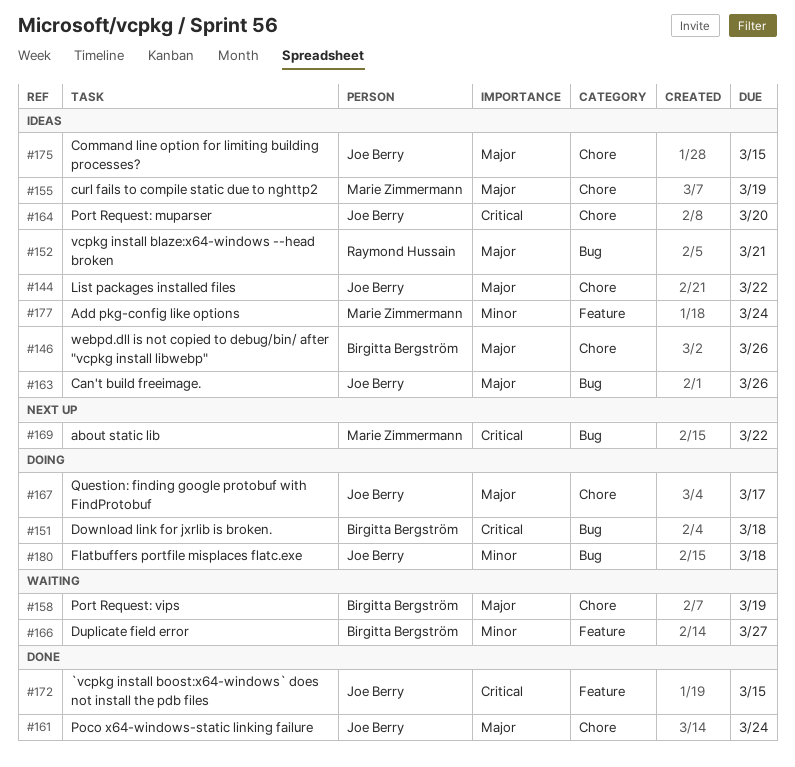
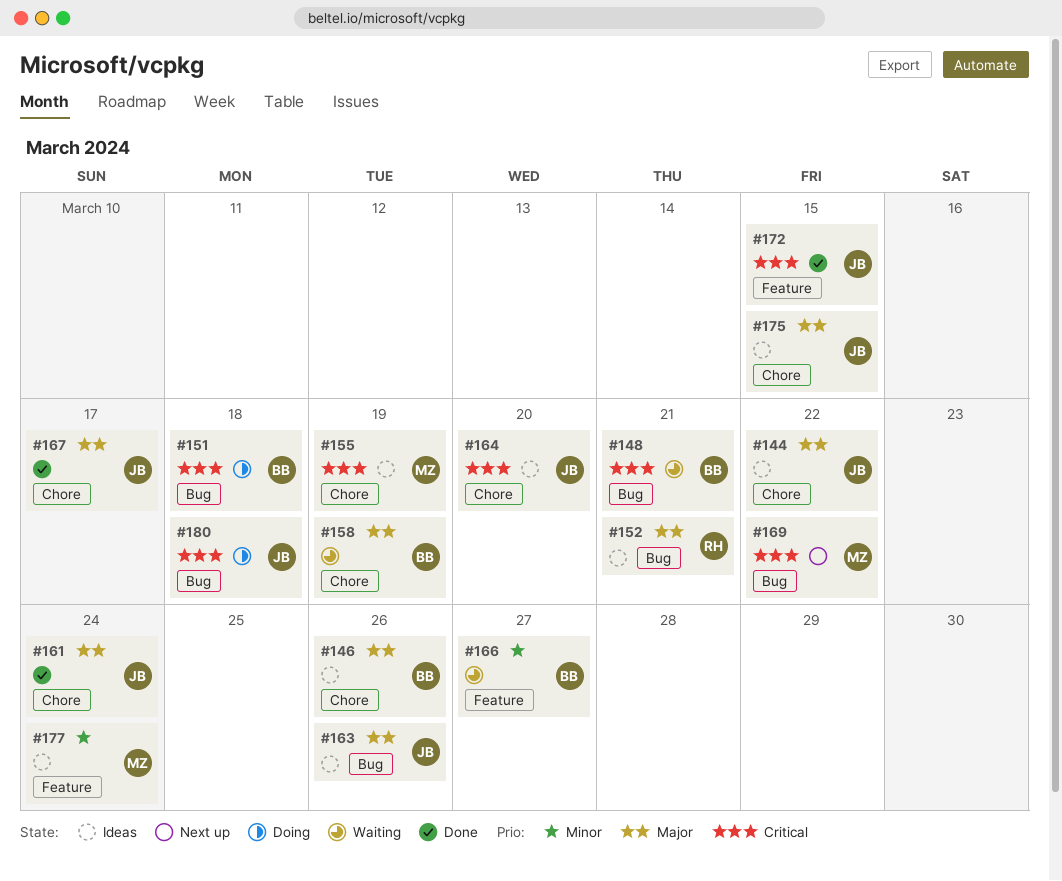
#148: none -> present
#155, priority: Major -> Critical
#167, status: Doing -> Done
#180, priority: Minor -> Critical

